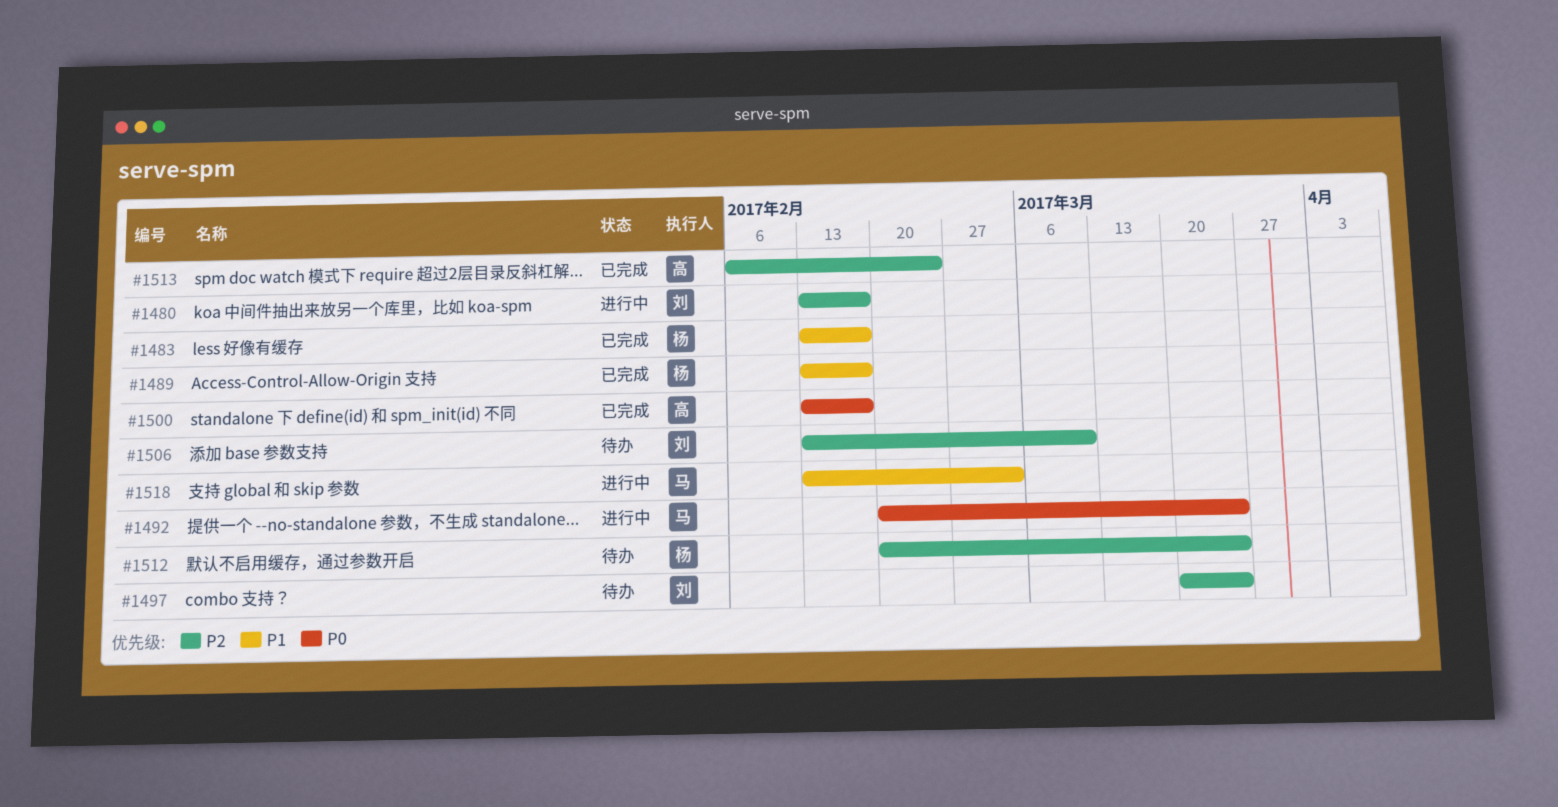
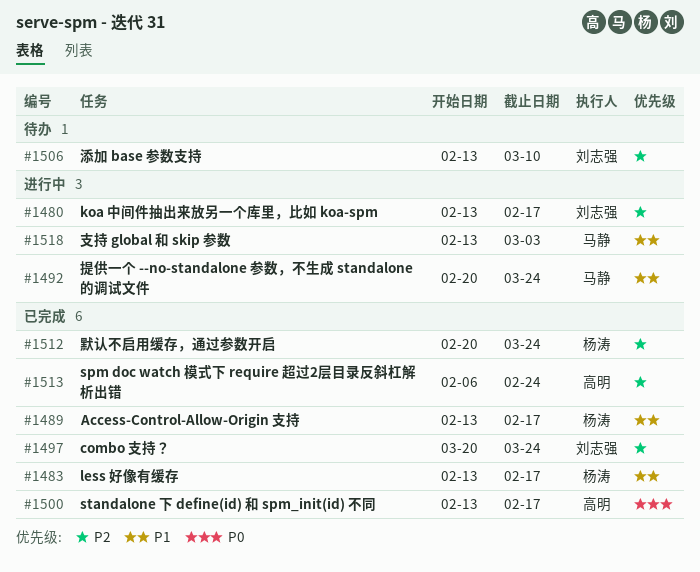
#1492, priority: P0 -> P1
#1497, status: 待办 -> 已完成
#1512, status: 待办 -> 已完成

